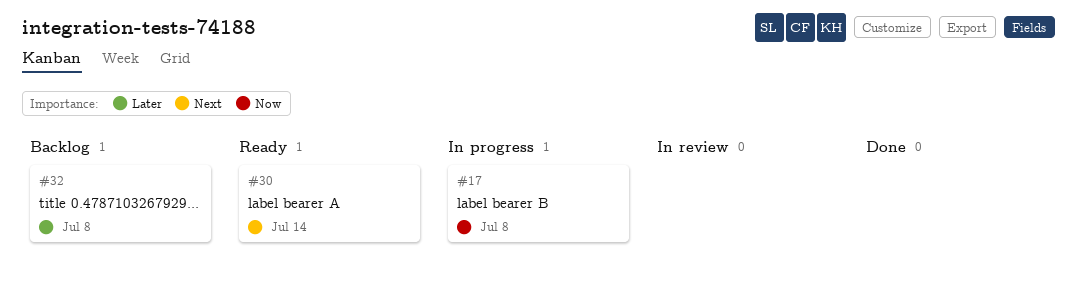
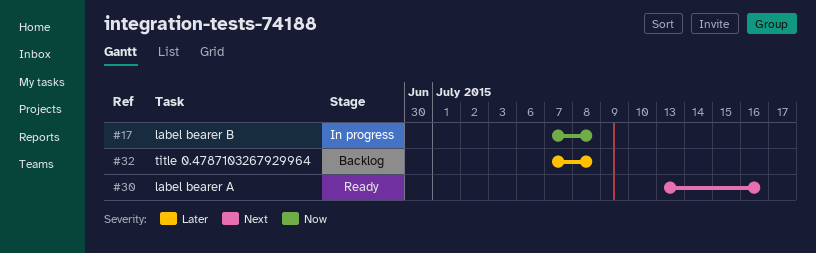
#30, due: Jul 14 -> Jul 16

